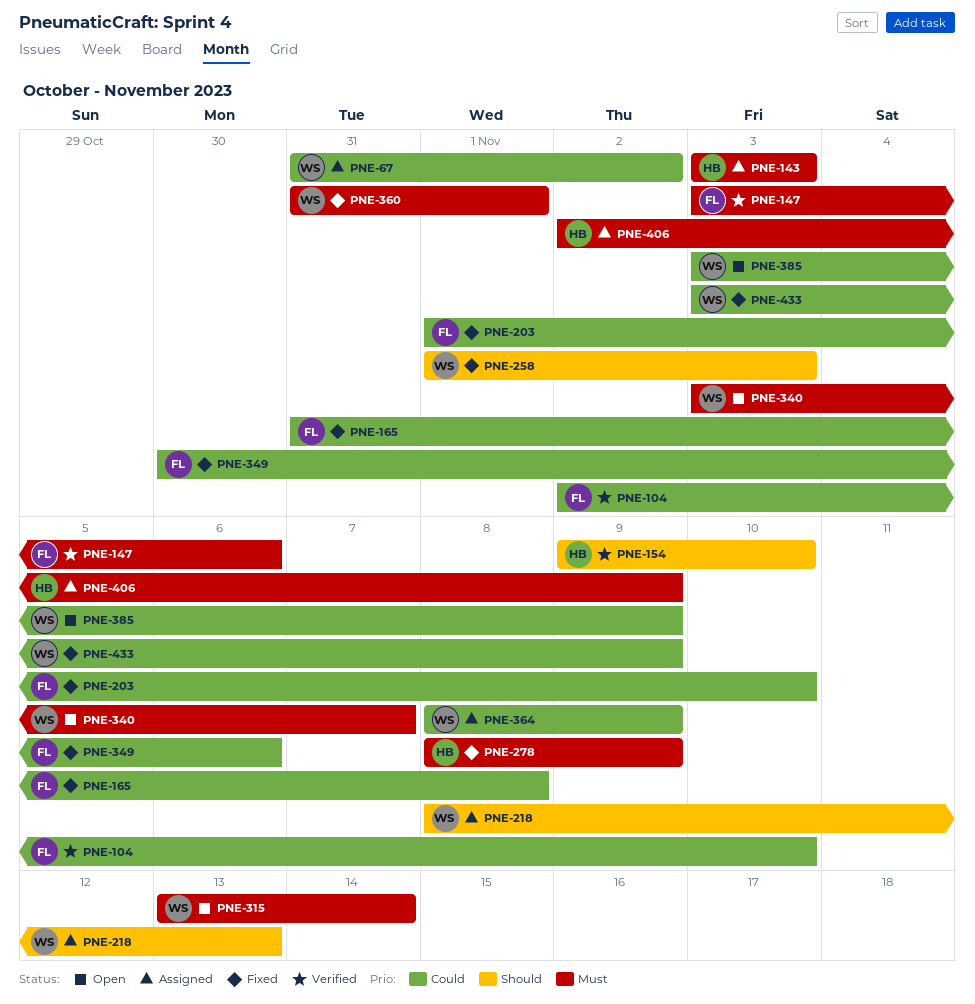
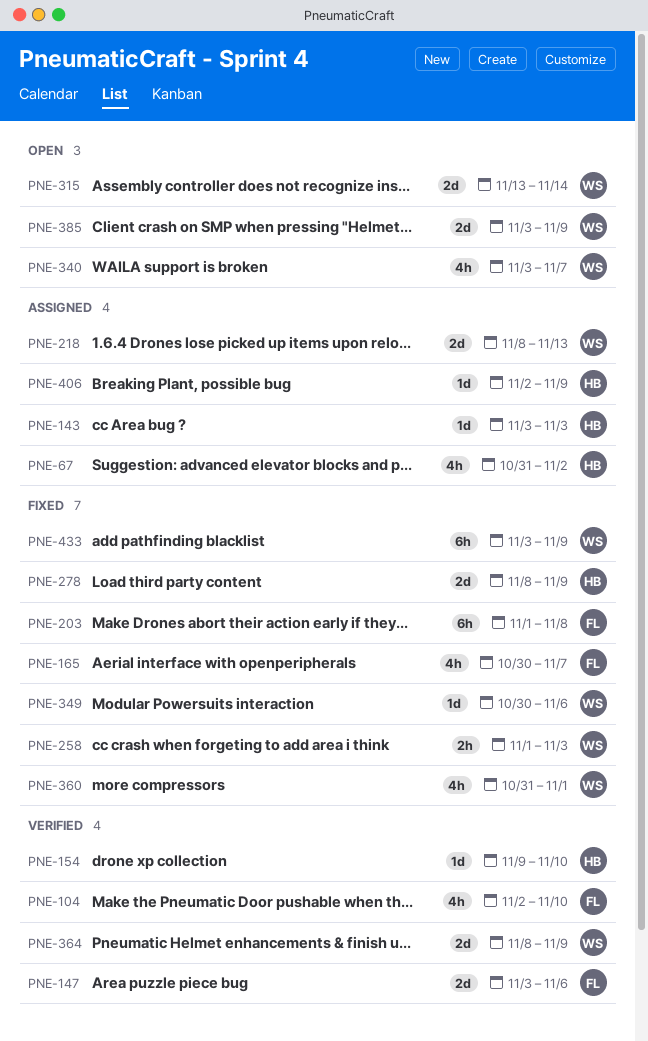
PNE-67, owner: WS -> HB
PNE-165, start: Oct 31 -> Oct 30
PNE-165, due: Nov 8 -> Nov 7
PNE-203, due: Nov 10 -> Nov 8
PNE-349, owner: FL -> WS
PNE-364, status: Assigned -> Verified

